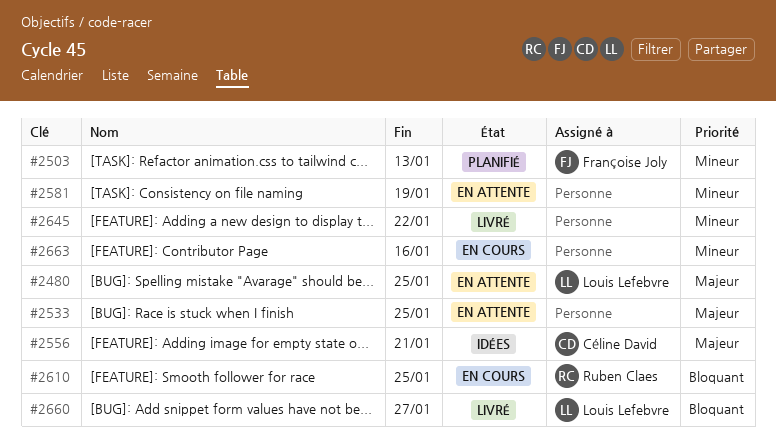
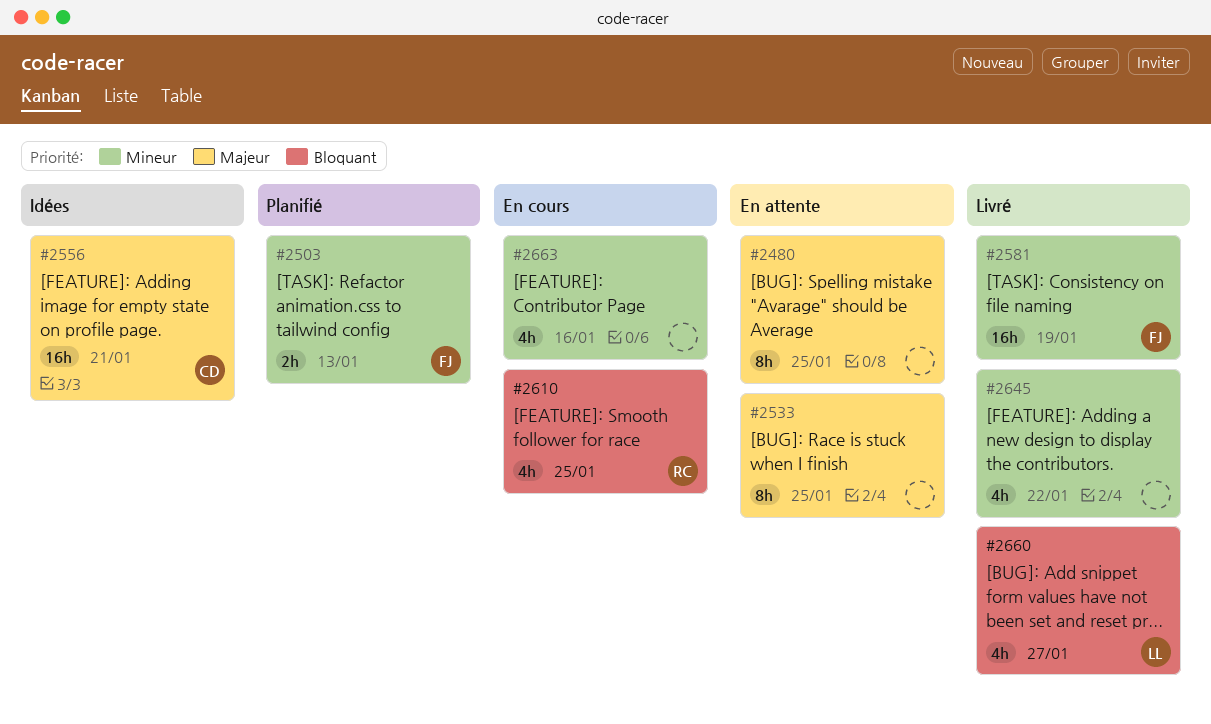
#2480, owner: Louis Lefebvre -> none
#2581, status: En attente -> Livré
#2581, owner: none -> Françoise Joly

